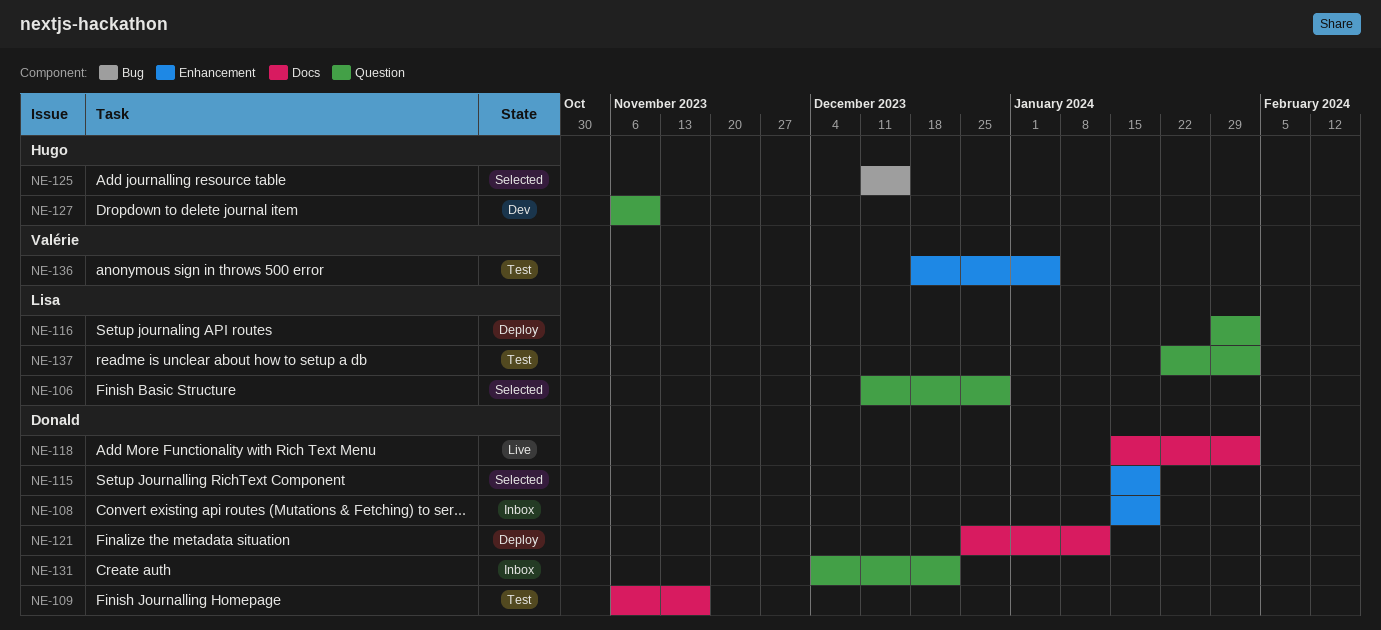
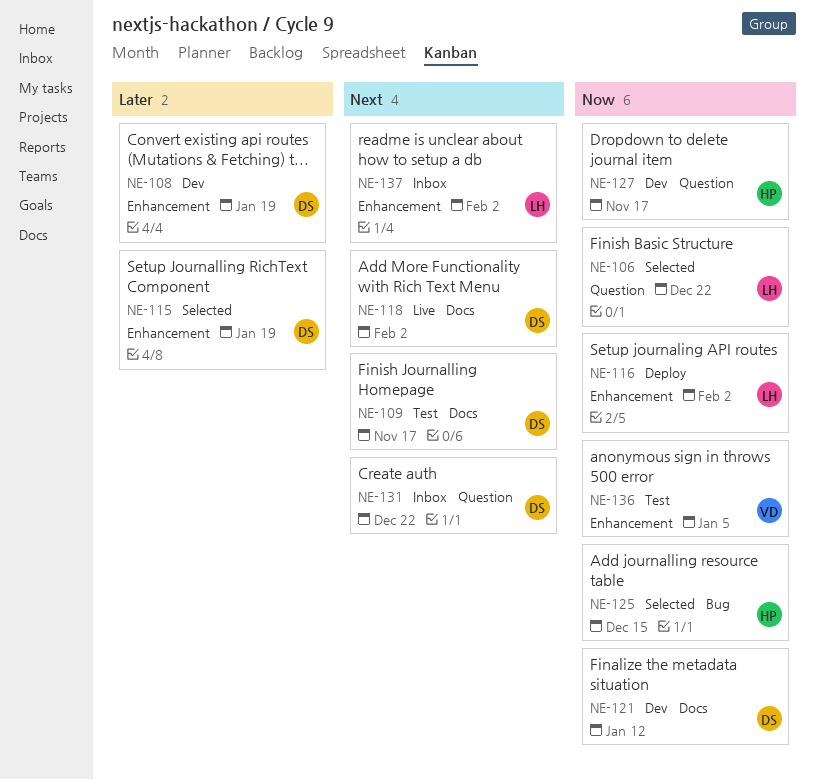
NE-106, due: Dec 29 -> Dec 22
NE-108, status: Inbox -> Dev
NE-116, label: Question -> Enhancement
NE-121, status: Deploy -> Dev
NE-127, due: Nov 10 -> Nov 17
NE-137, status: Test -> Inbox
NE-137, label: Question -> Enhancement

